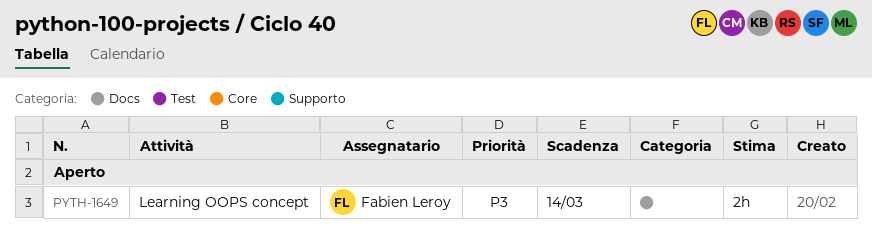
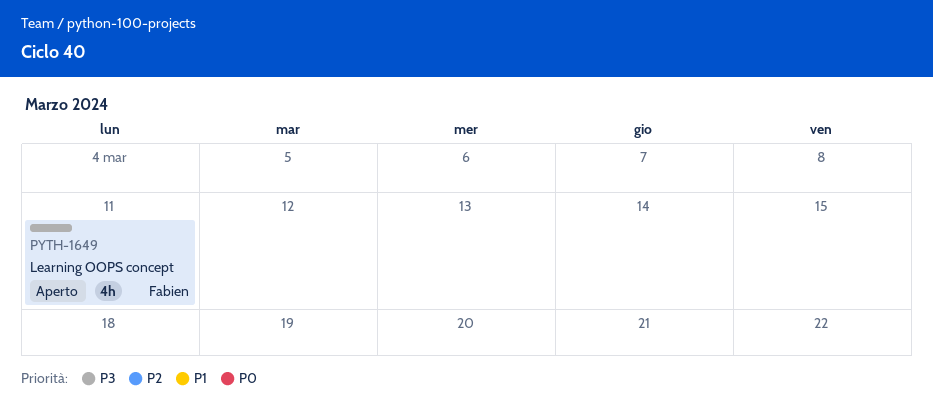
PYTH-1649, estimate: 2h -> 4h
PYTH-1649, due: Mar 14 -> Mar 11

